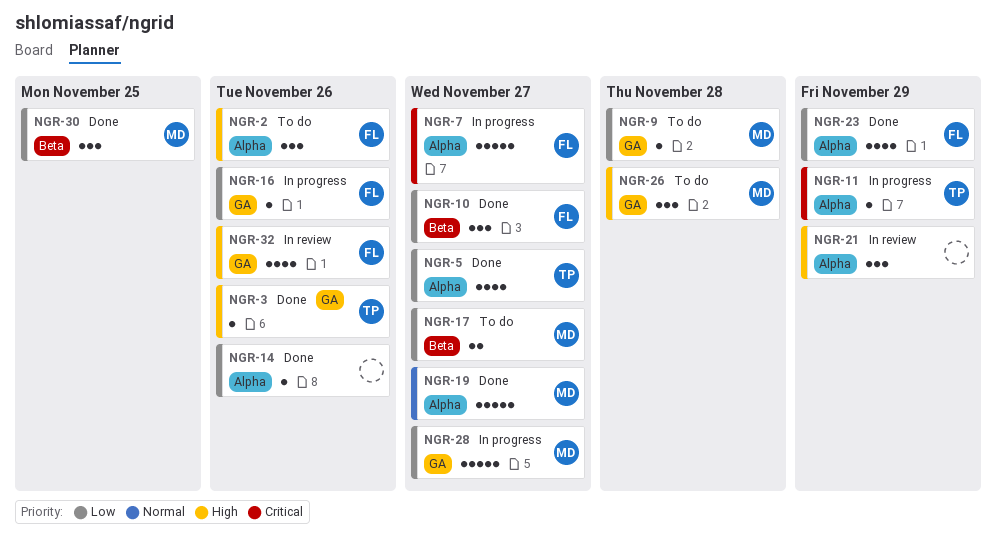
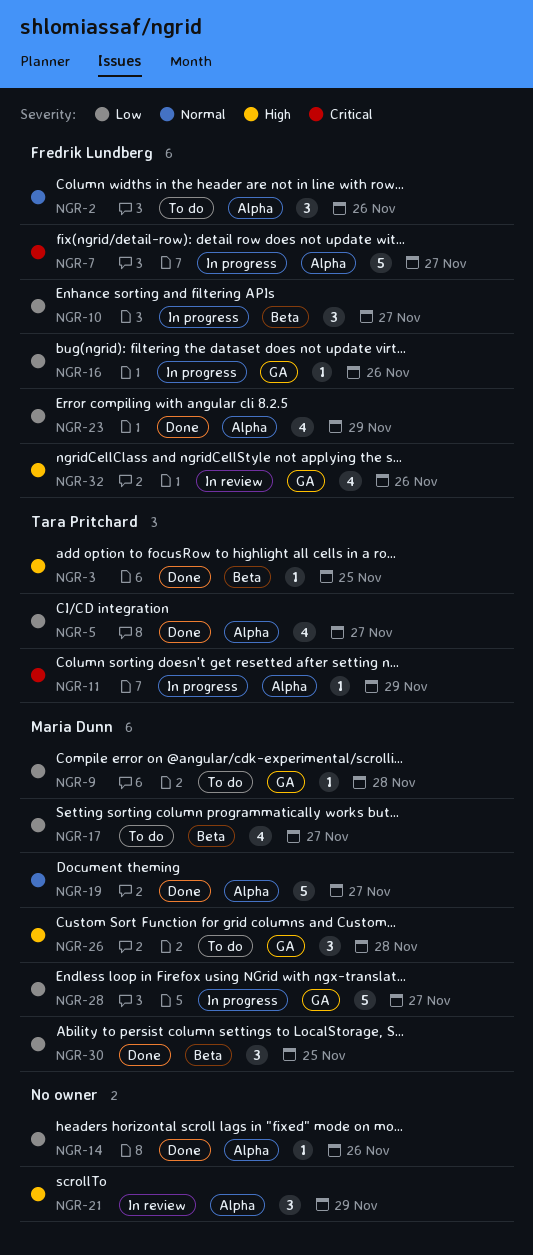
NGR-2, priority: High -> Normal
NGR-3, label: GA -> Beta
NGR-3, due: Nov 26 -> Nov 25
NGR-10, status: Done -> In progress
NGR-17, estimate: 2 -> 4

